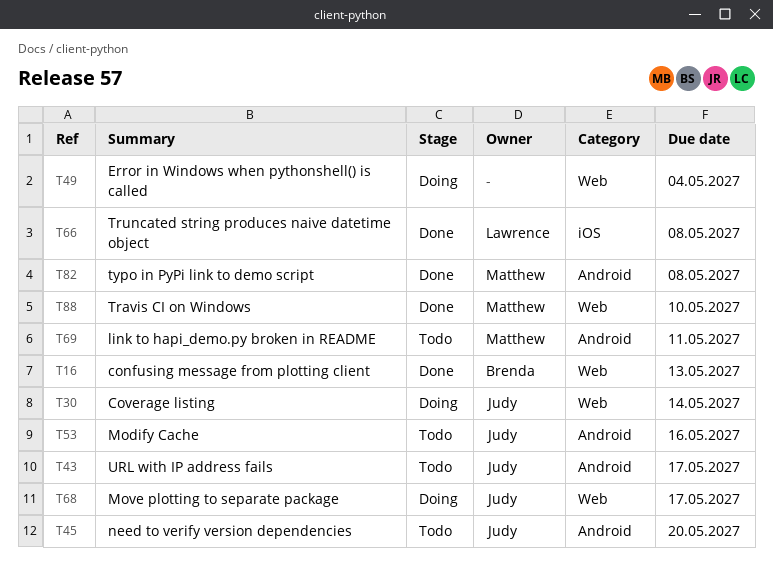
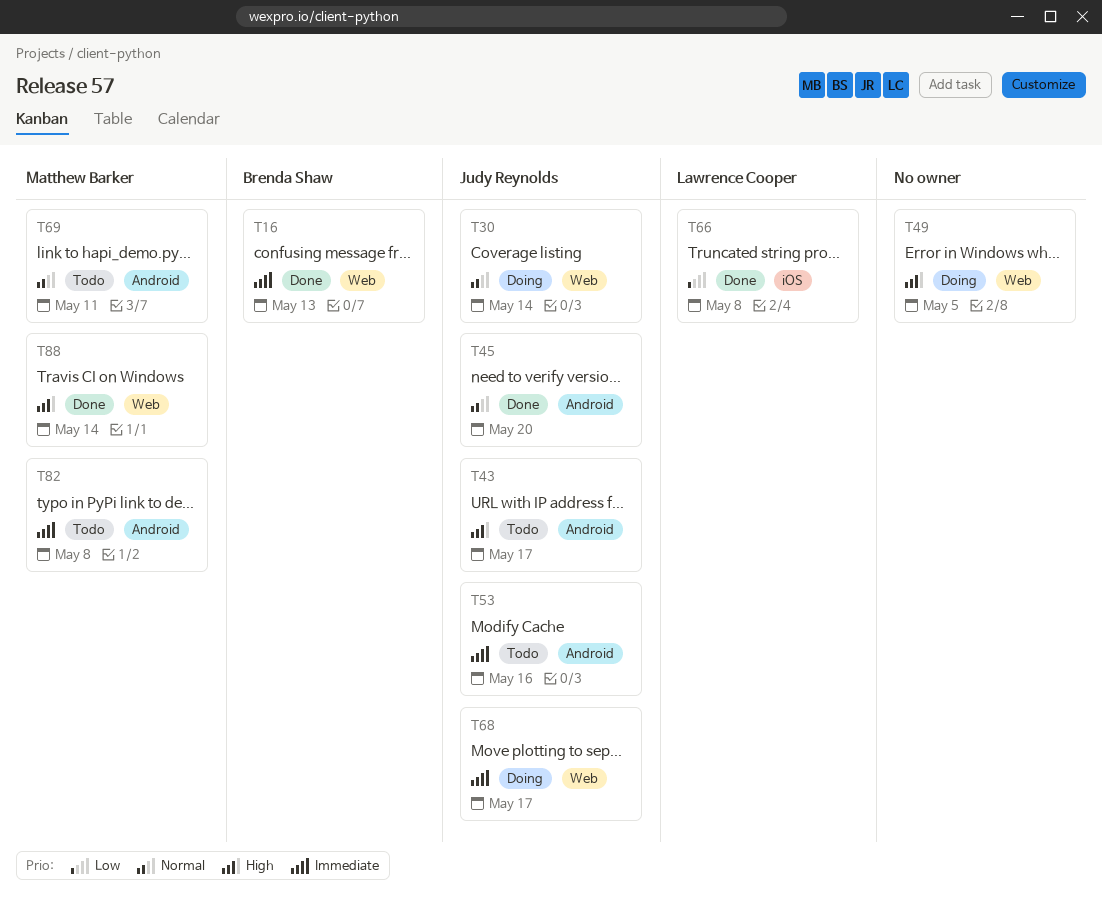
T45, status: Todo -> Done
T49, due: May 4 -> May 5
T82, status: Done -> Todo
T88, due: May 10 -> May 14

